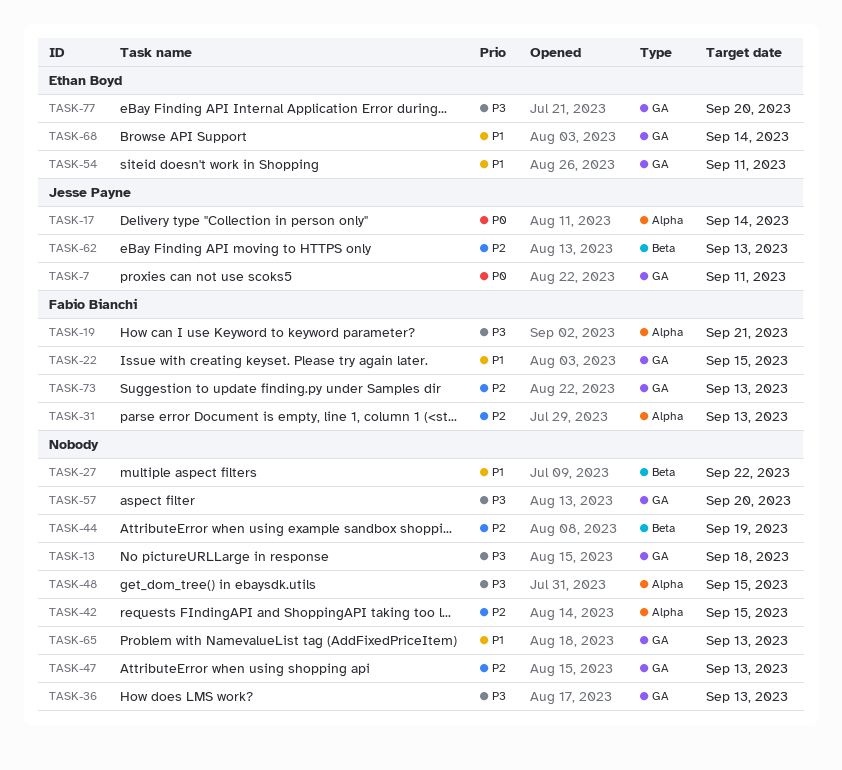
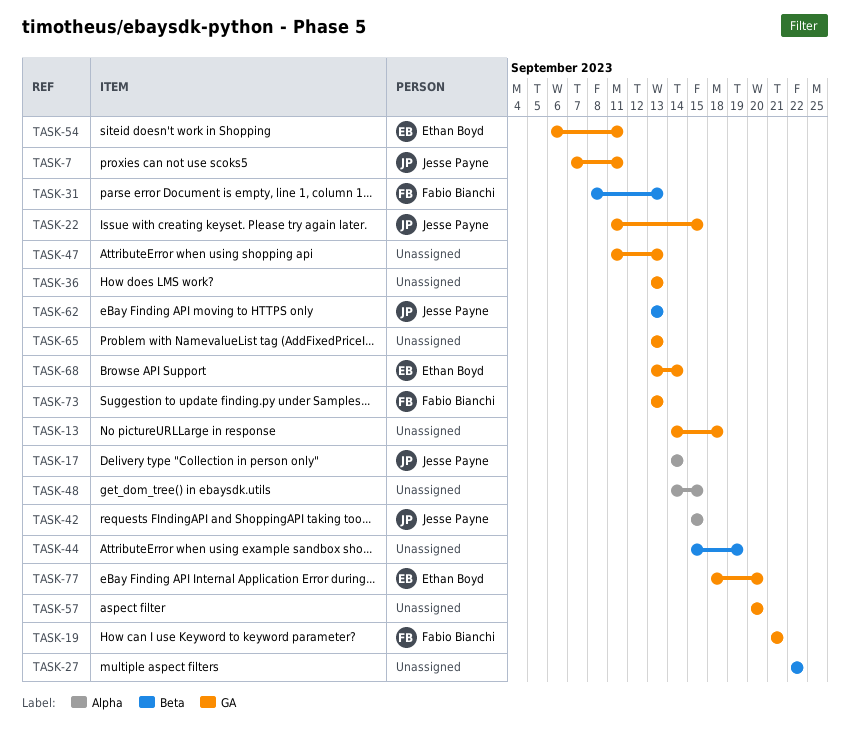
TASK-19, label: Alpha -> GA
TASK-22, owner: Fabio Bianchi -> Jesse Payne
TASK-31, label: Alpha -> Beta
TASK-42, owner: none -> Jesse Payne

